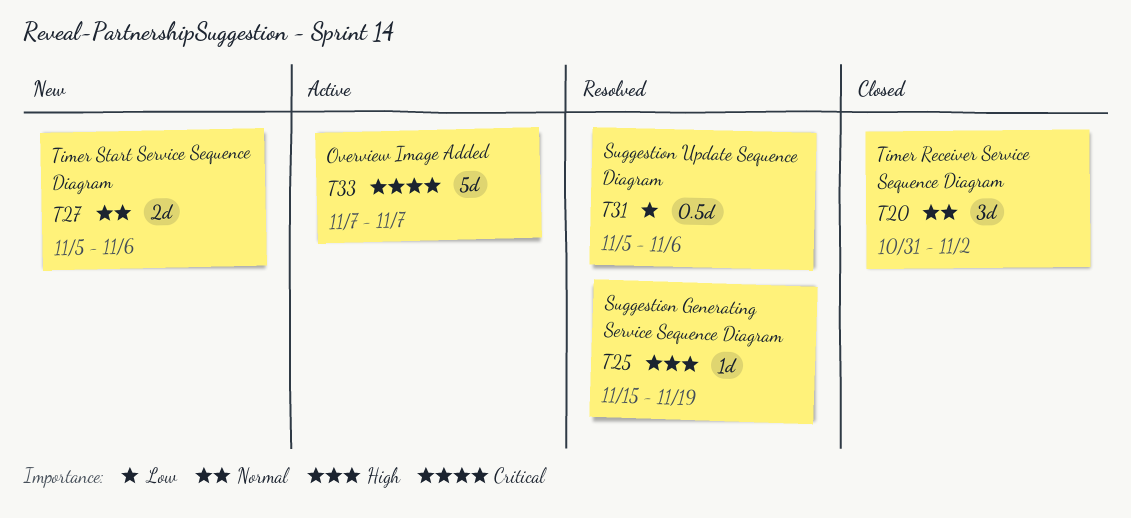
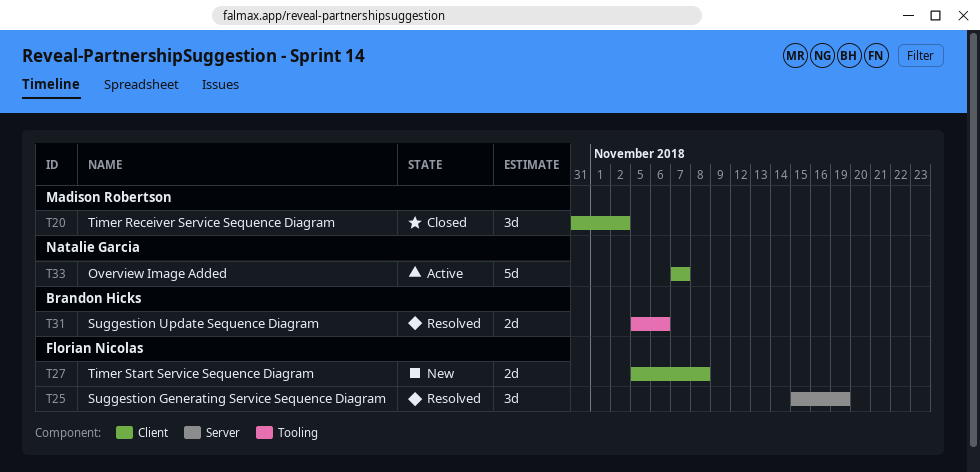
T25, estimate: 1d -> 3d
T27, due: Nov 6 -> Nov 8
T31, estimate: 0.5d -> 2d

